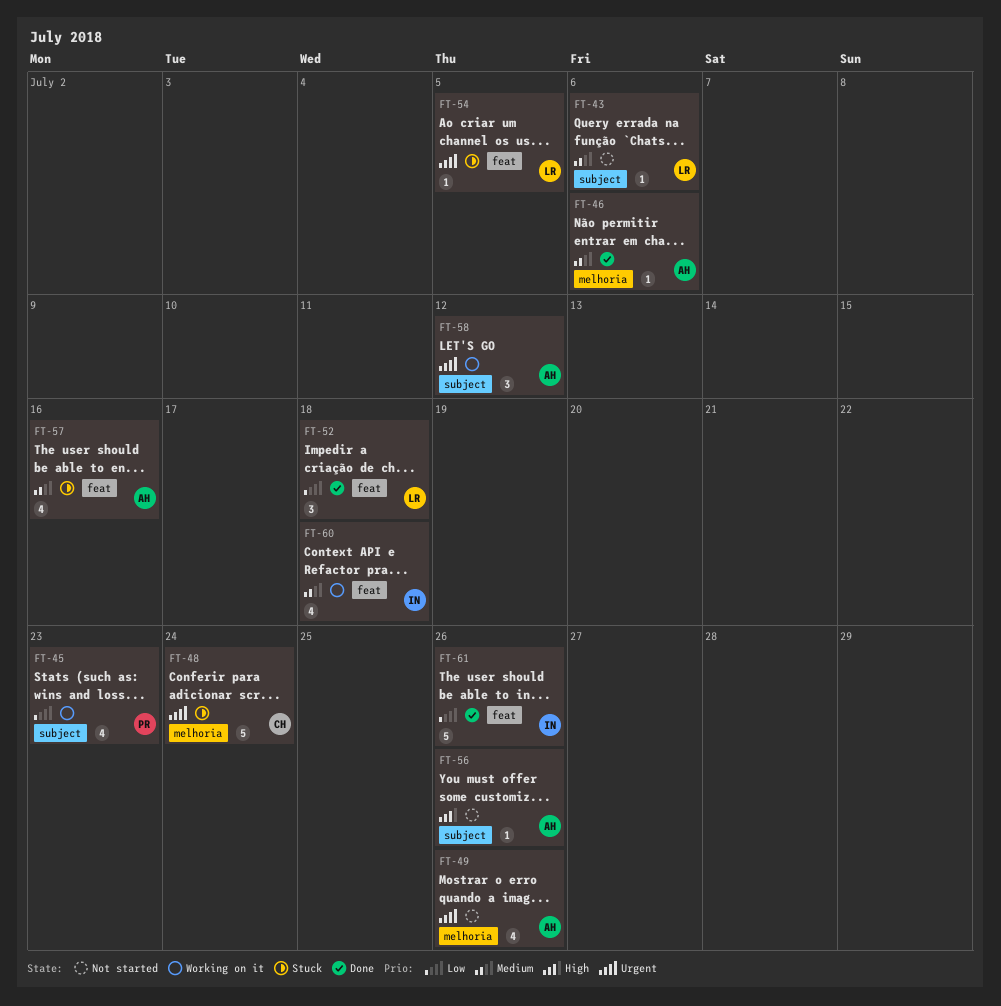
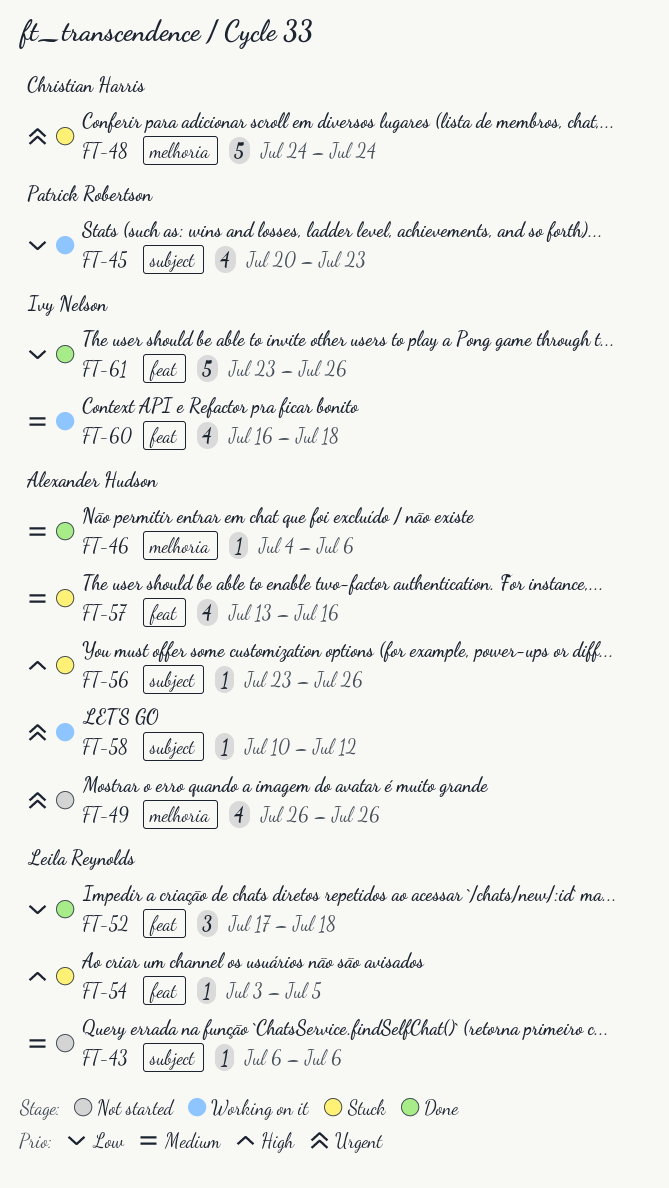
FT-54, priority: Urgent -> High
FT-56, status: Not started -> Stuck
FT-58, estimate: 3 -> 1

